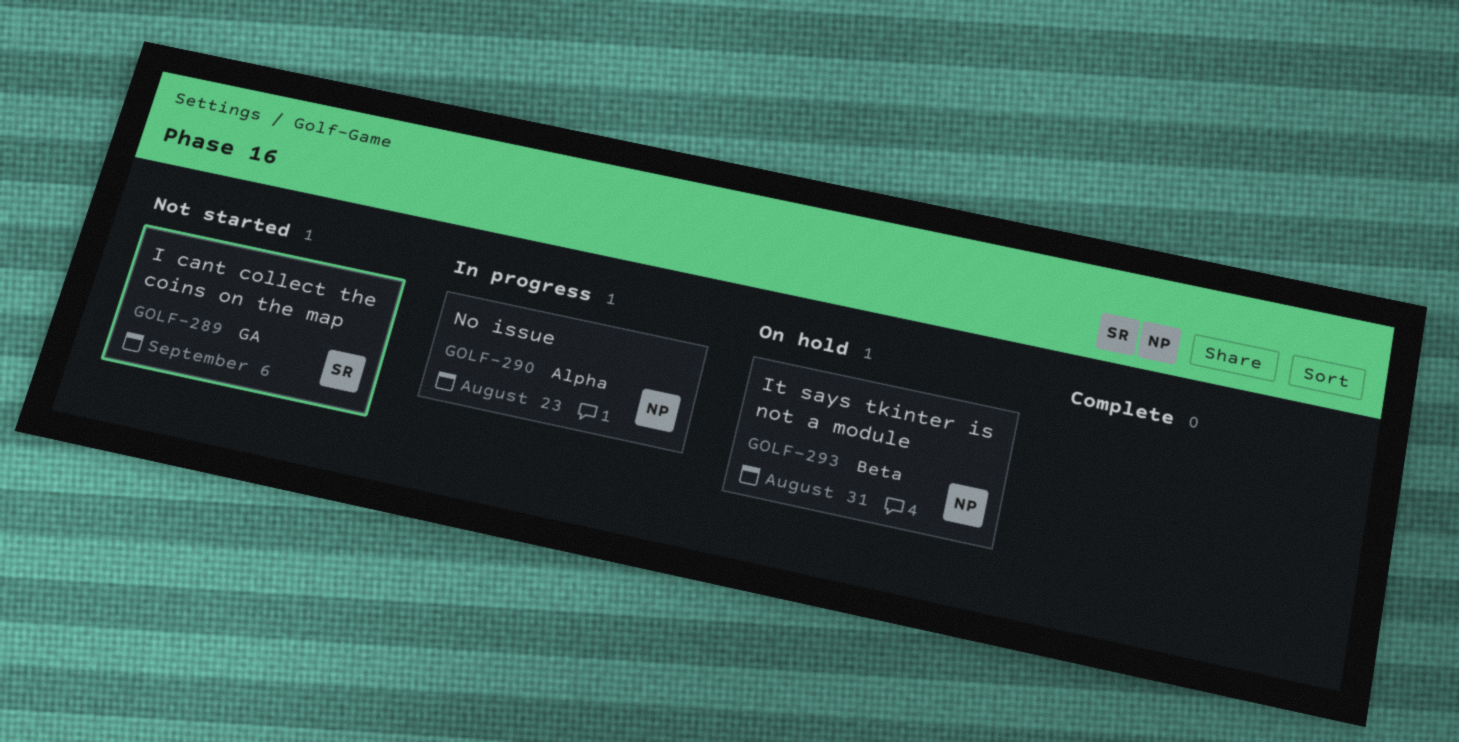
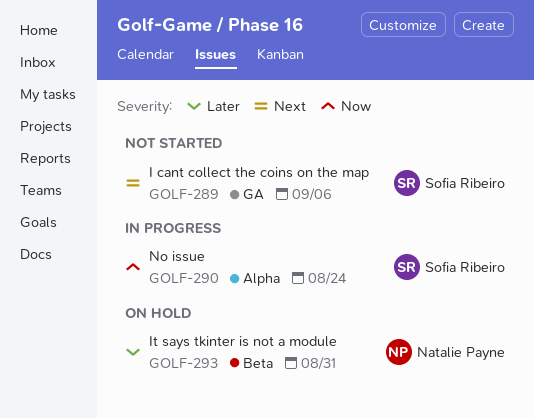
GOLF-290, owner: Natalie Payne -> Sofia Ribeiro
GOLF-290, due: Aug 23 -> Aug 24

